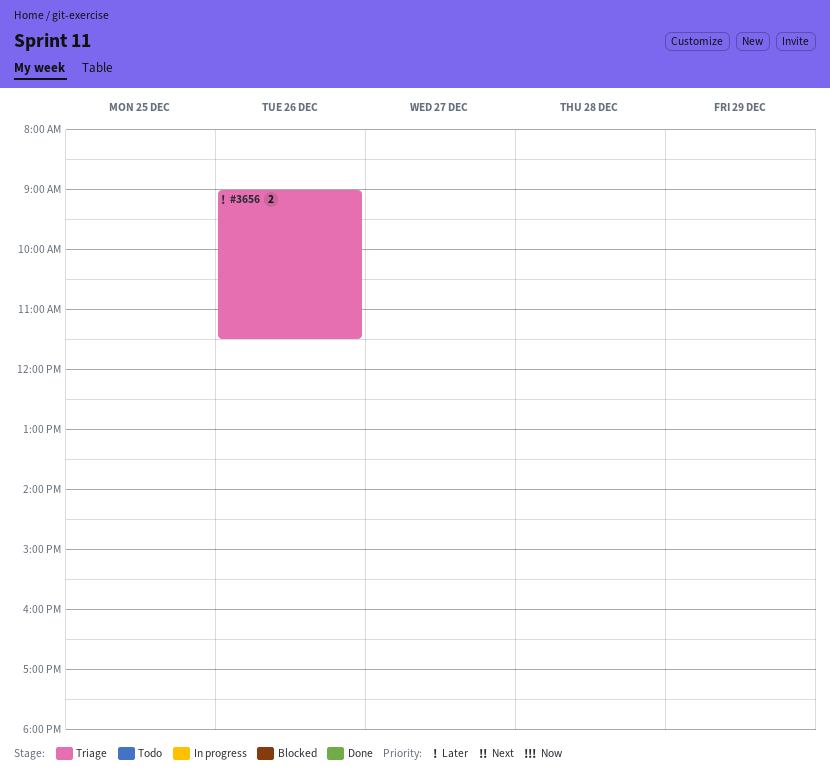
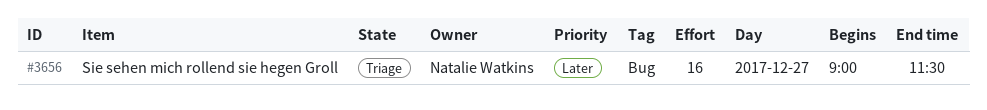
#3656, estimate: 2 -> 16
#3656, day: Dec 26 -> Dec 27

